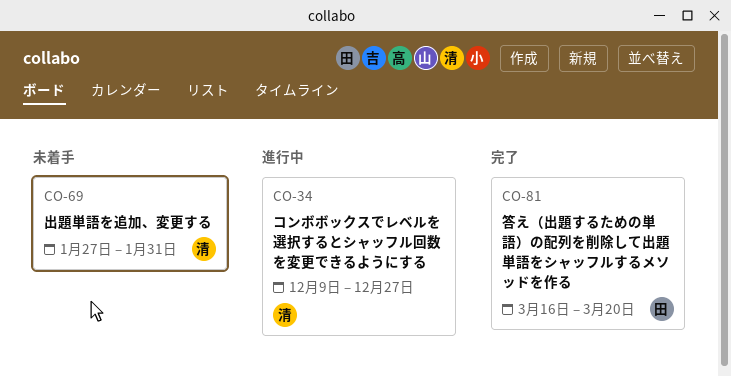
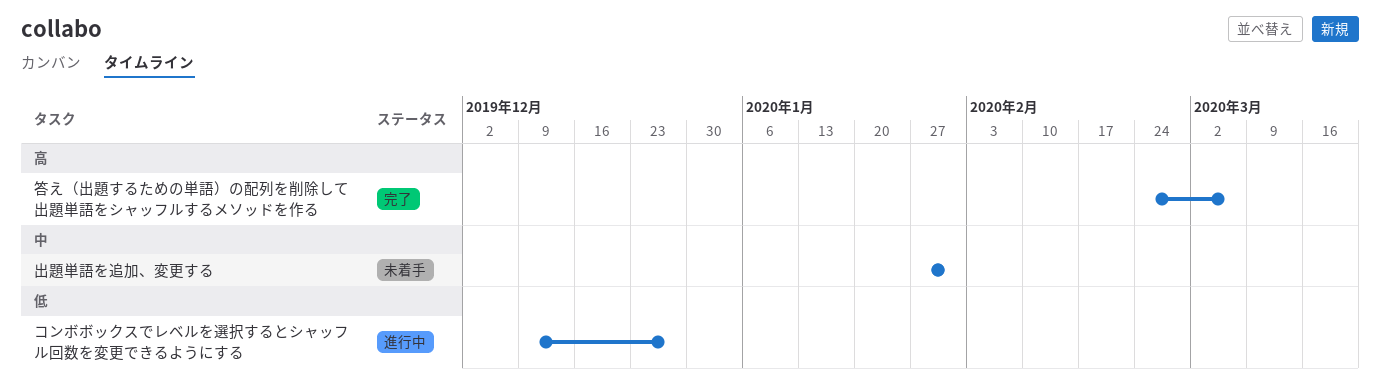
答え（出題するための単語）の配列を削除して出題単語をシャッフルするメソッドを作る, start: Mar 16 -> Feb 24
答え（出題するための単語）の配列を削除して出題単語をシャッフルするメソッドを作る, due: Mar 20 -> Mar 6

